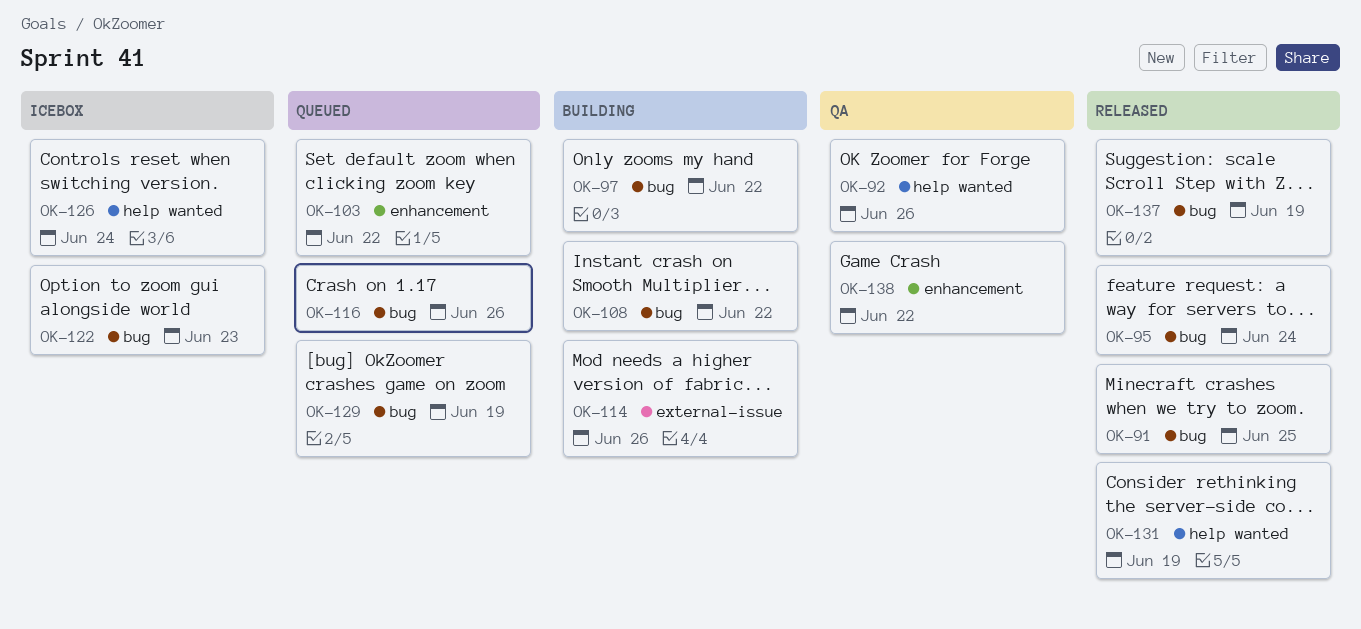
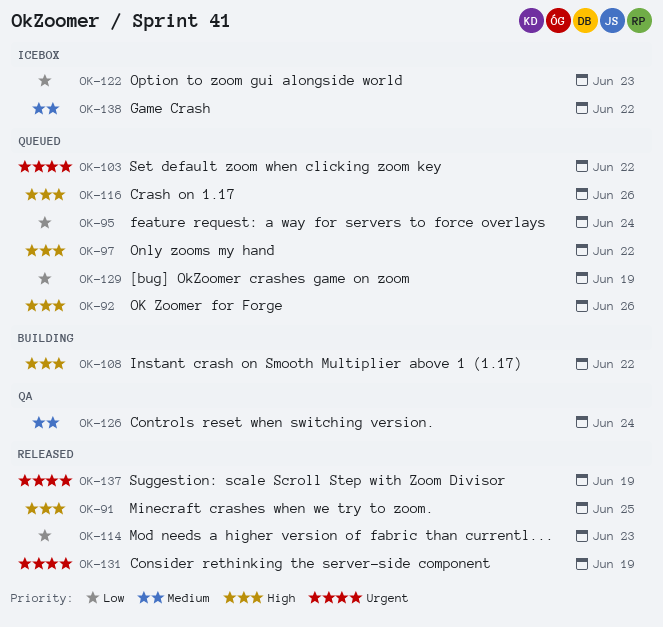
OK-92, status: QA -> Queued
OK-95, status: Released -> Queued
OK-97, status: Building -> Queued
OK-114, status: Building -> Released
OK-114, due: Jun 26 -> Jun 23
OK-126, status: Icebox -> QA
OK-138, status: QA -> Icebox

